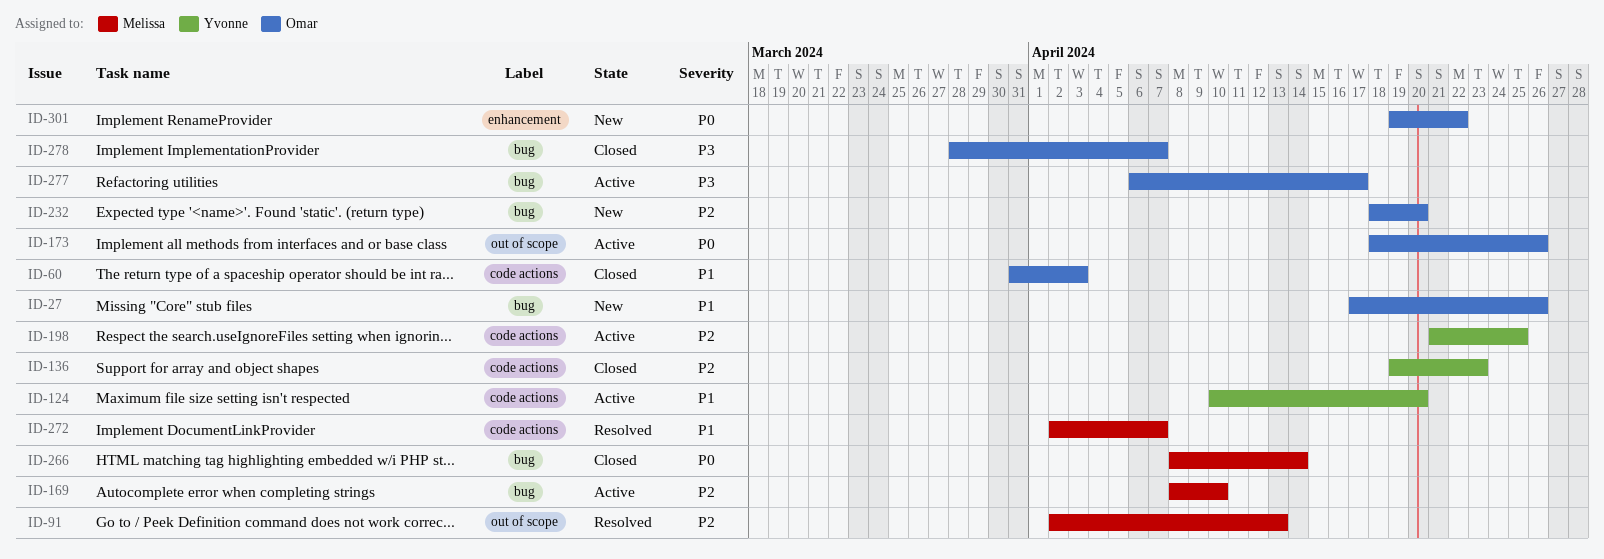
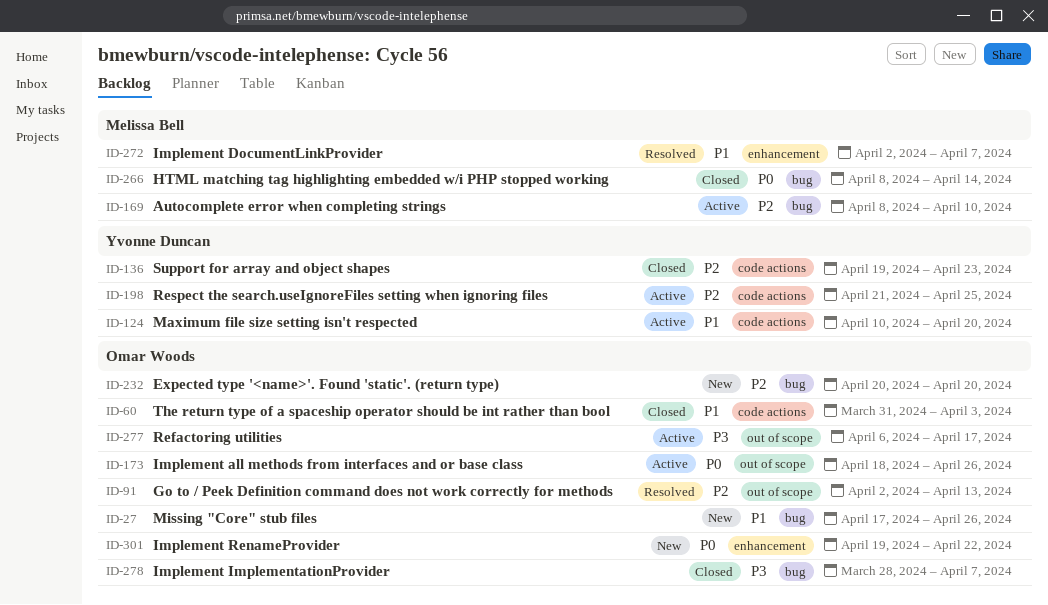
ID-91, owner: Melissa Bell -> Omar Woods
ID-232, start: Apr 18 -> Apr 20
ID-272, label: code actions -> enhancement
ID-277, label: bug -> out of scope

